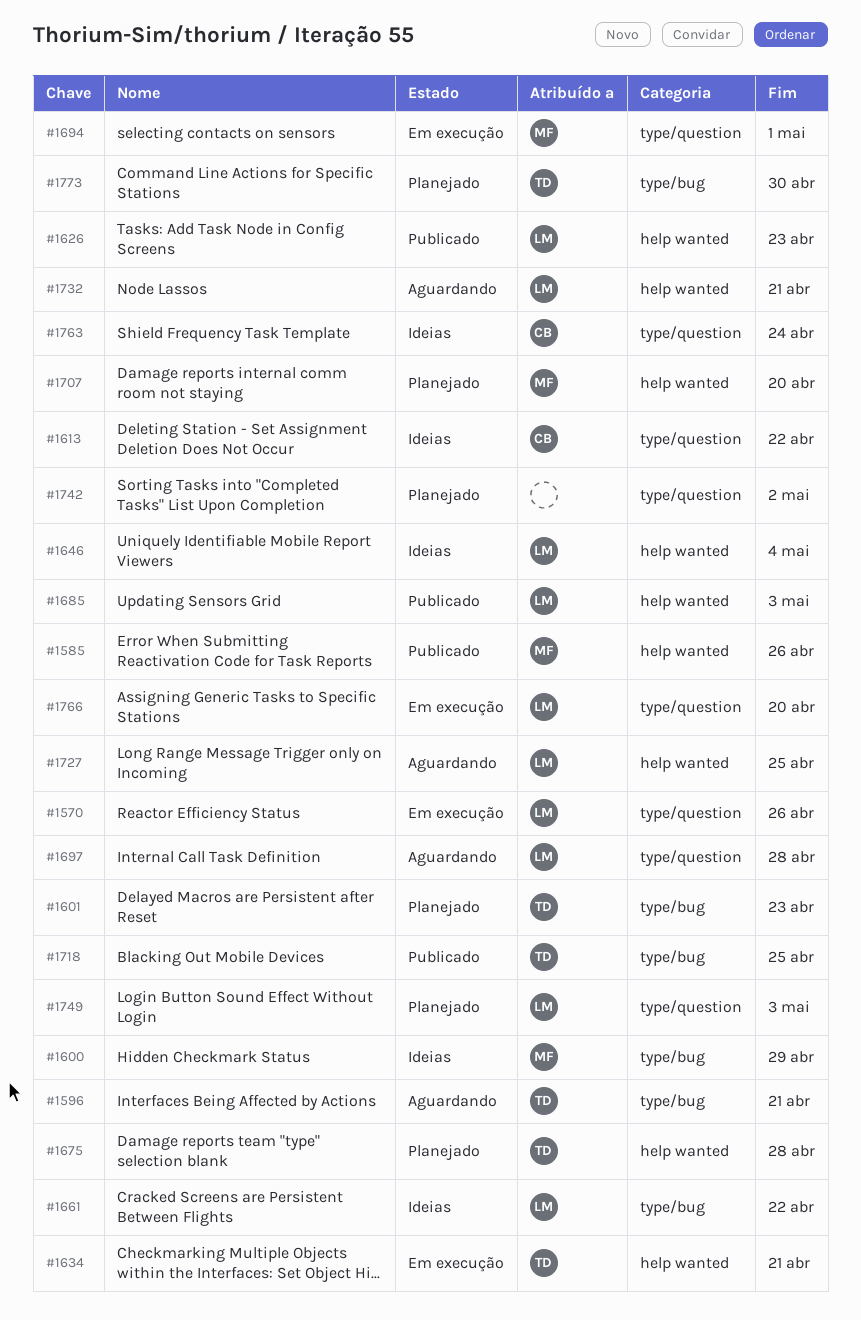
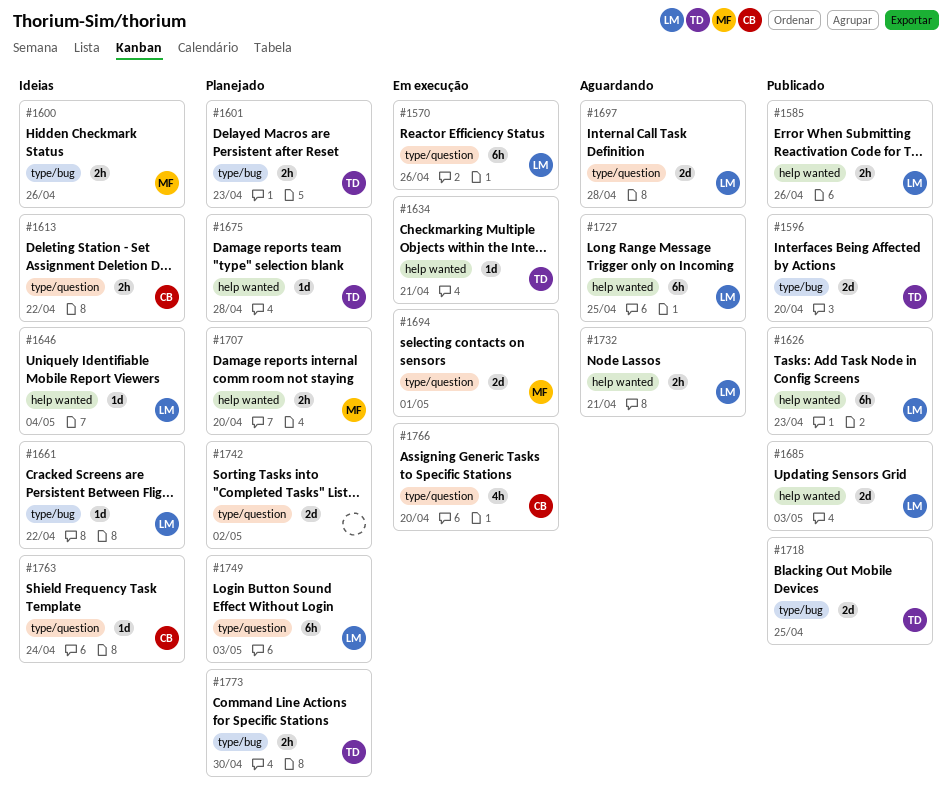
#1585, owner: MF -> LM
#1596, status: Aguardando -> Publicado
#1596, due: Apr 21 -> Apr 20
#1600, due: Apr 29 -> Apr 26
#1766, owner: LM -> CB

